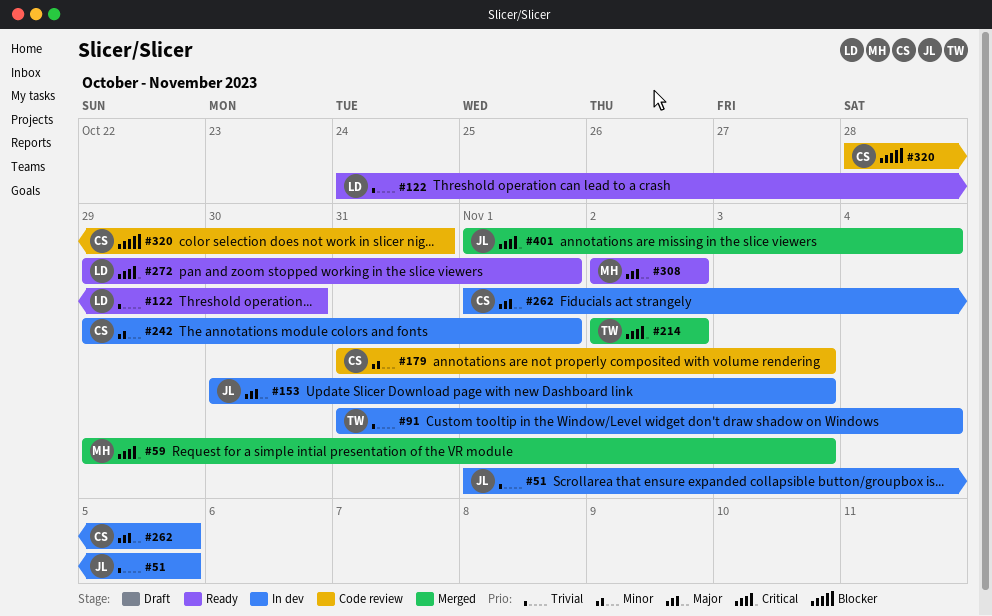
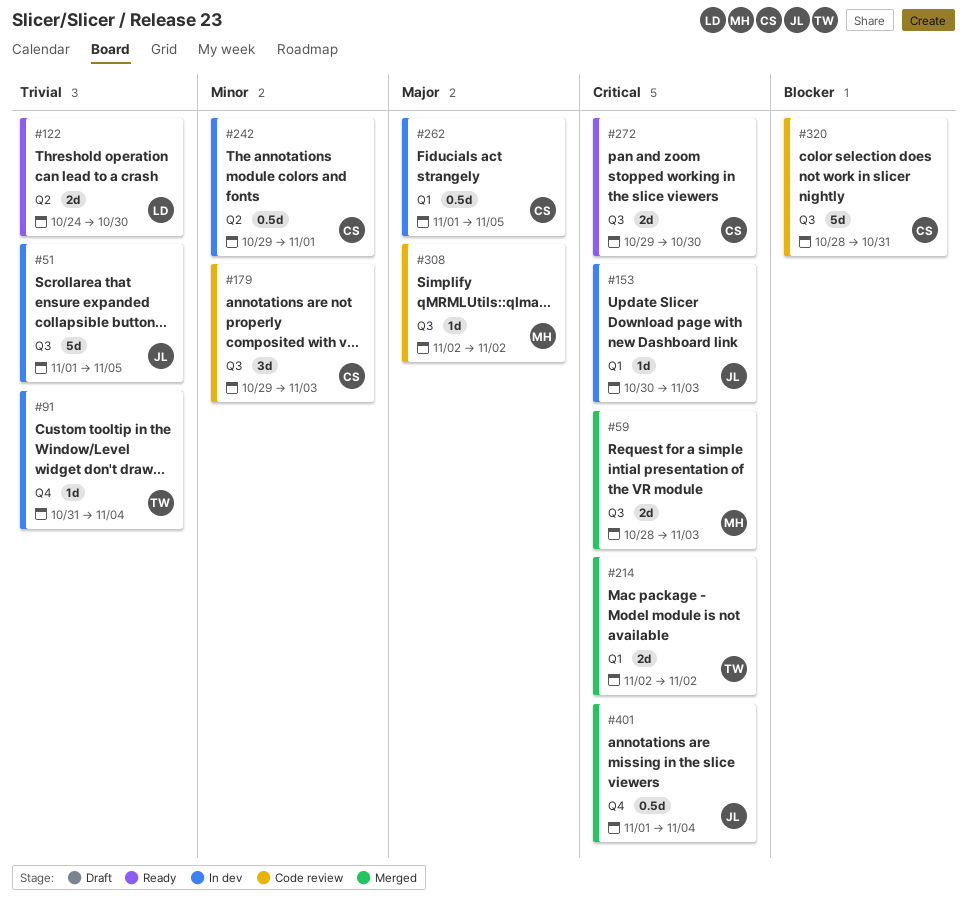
#59, start: Oct 29 -> Oct 28
#153, priority: Major -> Critical
#179, start: Oct 31 -> Oct 29
#272, owner: LD -> CS
#272, due: Nov 1 -> Oct 30
#308, status: Ready -> Code review

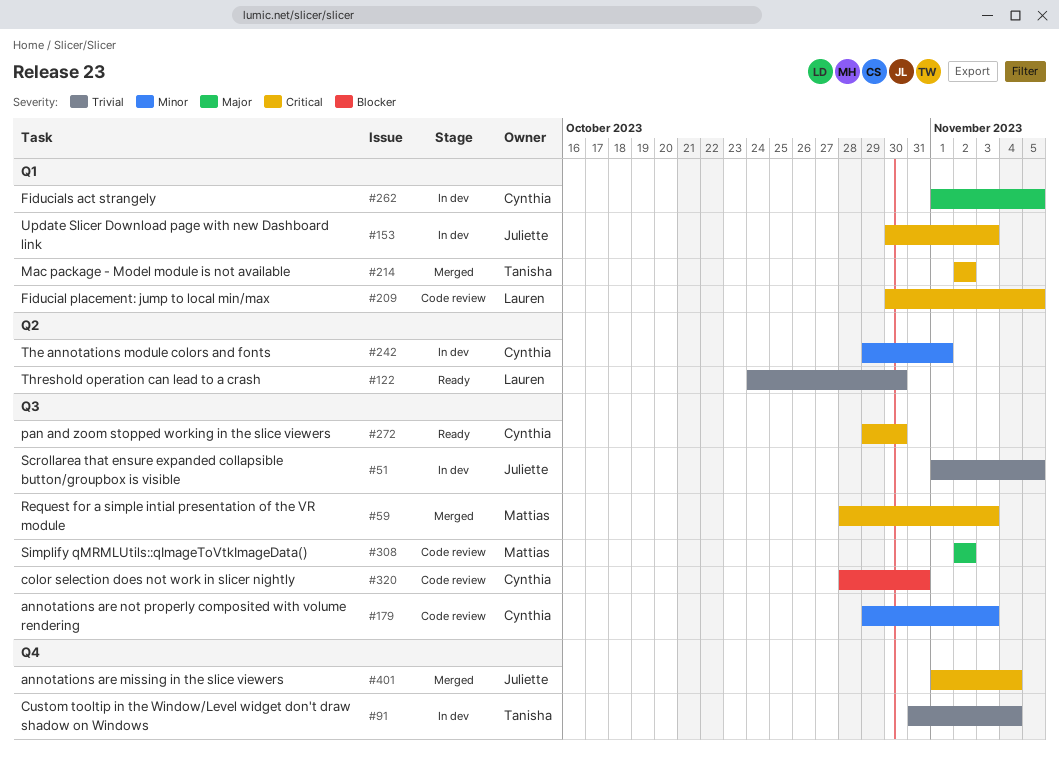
#209: none -> present

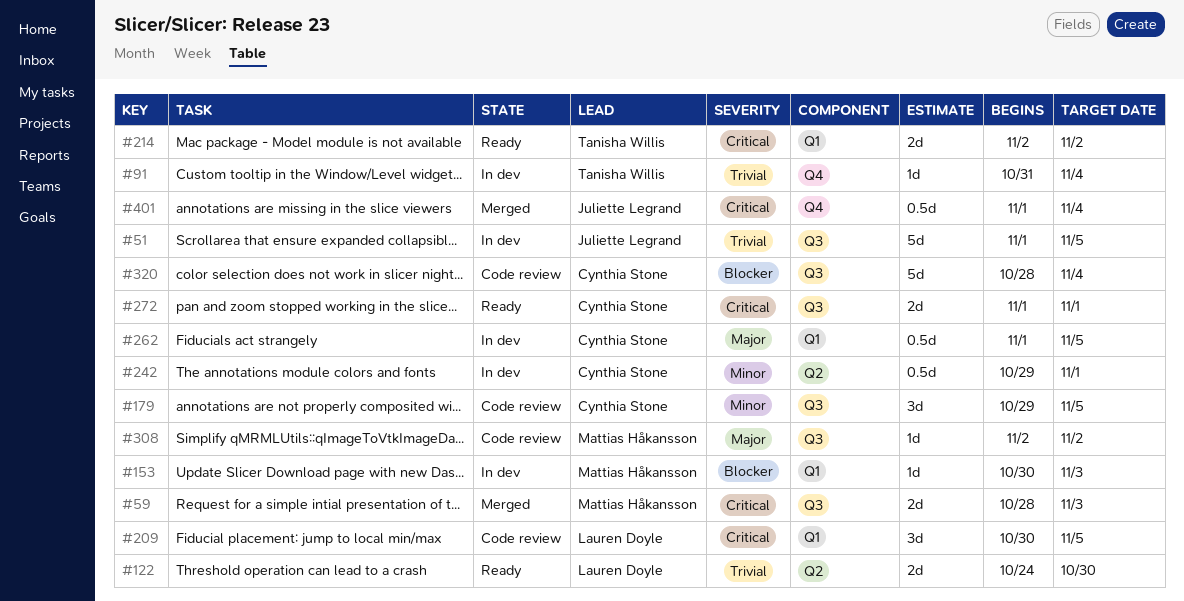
#153, owner: Juliette Legrand -> Mattias Håkansson
#153, priority: Critical -> Blocker
#179, due: Nov 3 -> Nov 5
#214, status: Merged -> Ready
#272, start: Oct 29 -> Nov 1
#272, due: Oct 30 -> Nov 1
#320, due: Oct 31 -> Nov 4

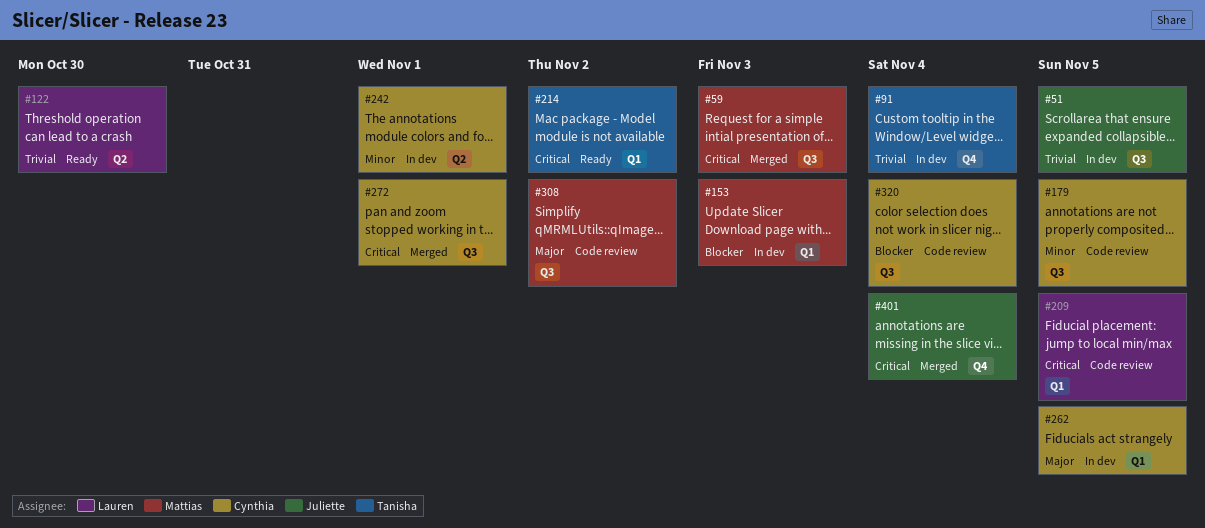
#272, status: Ready -> Merged

